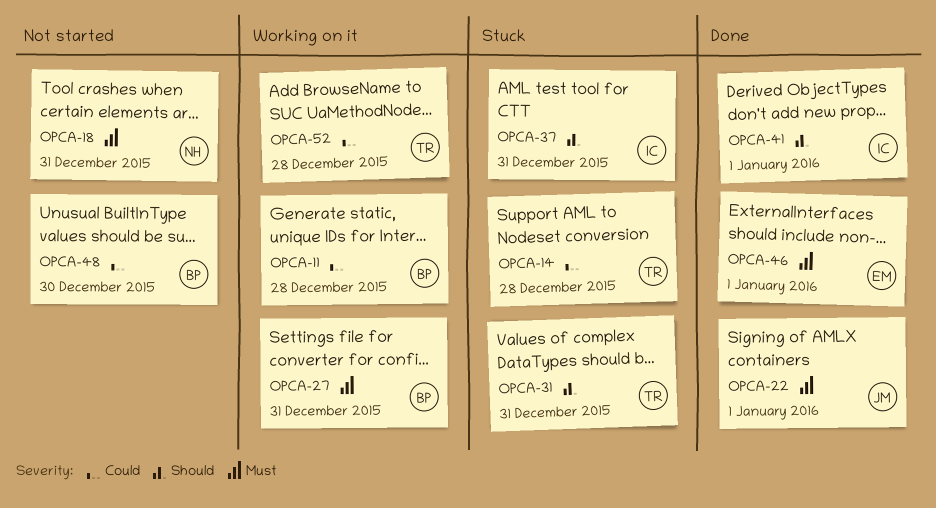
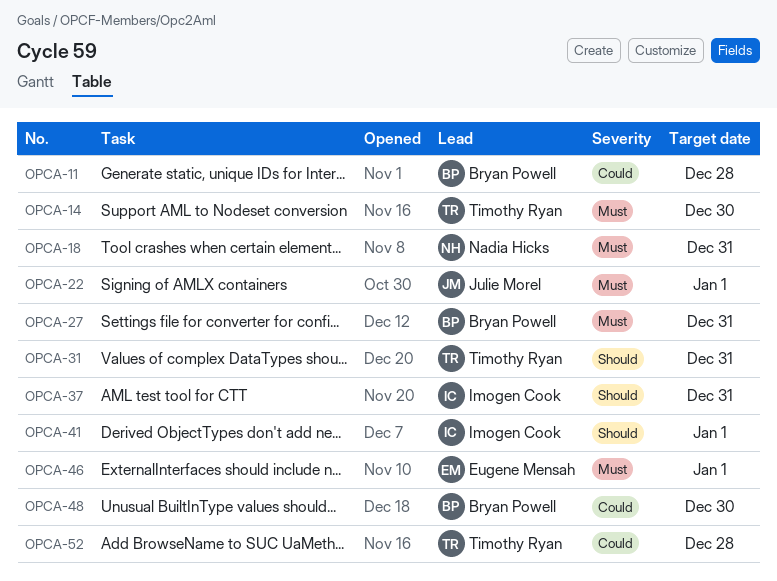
OPCA-14, priority: Could -> Must
OPCA-14, due: Dec 28 -> Dec 30

